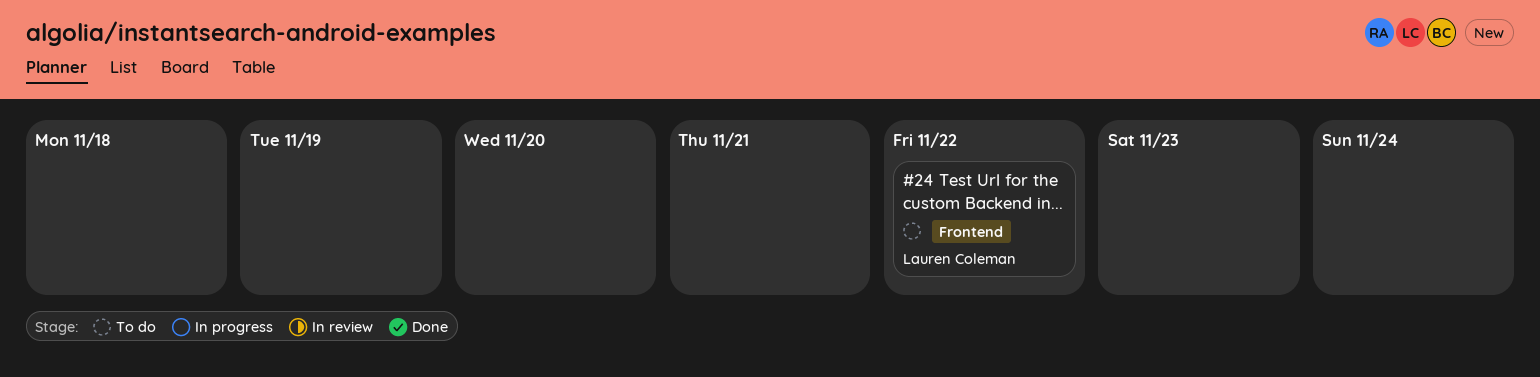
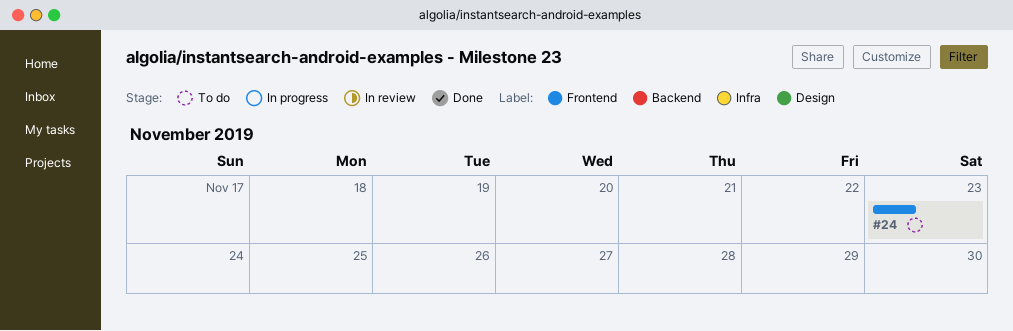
#24, due: Nov 22 -> Nov 23

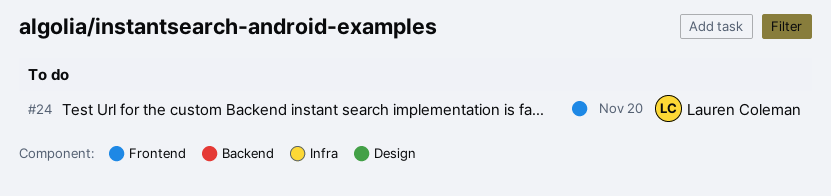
#24, due: Nov 23 -> Nov 20

